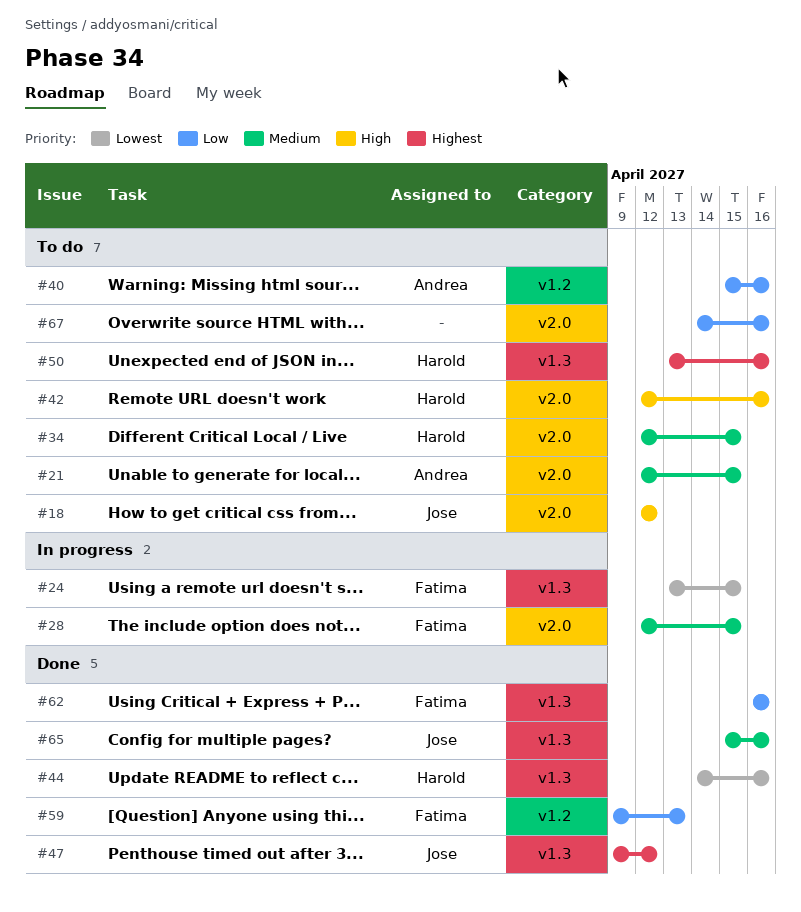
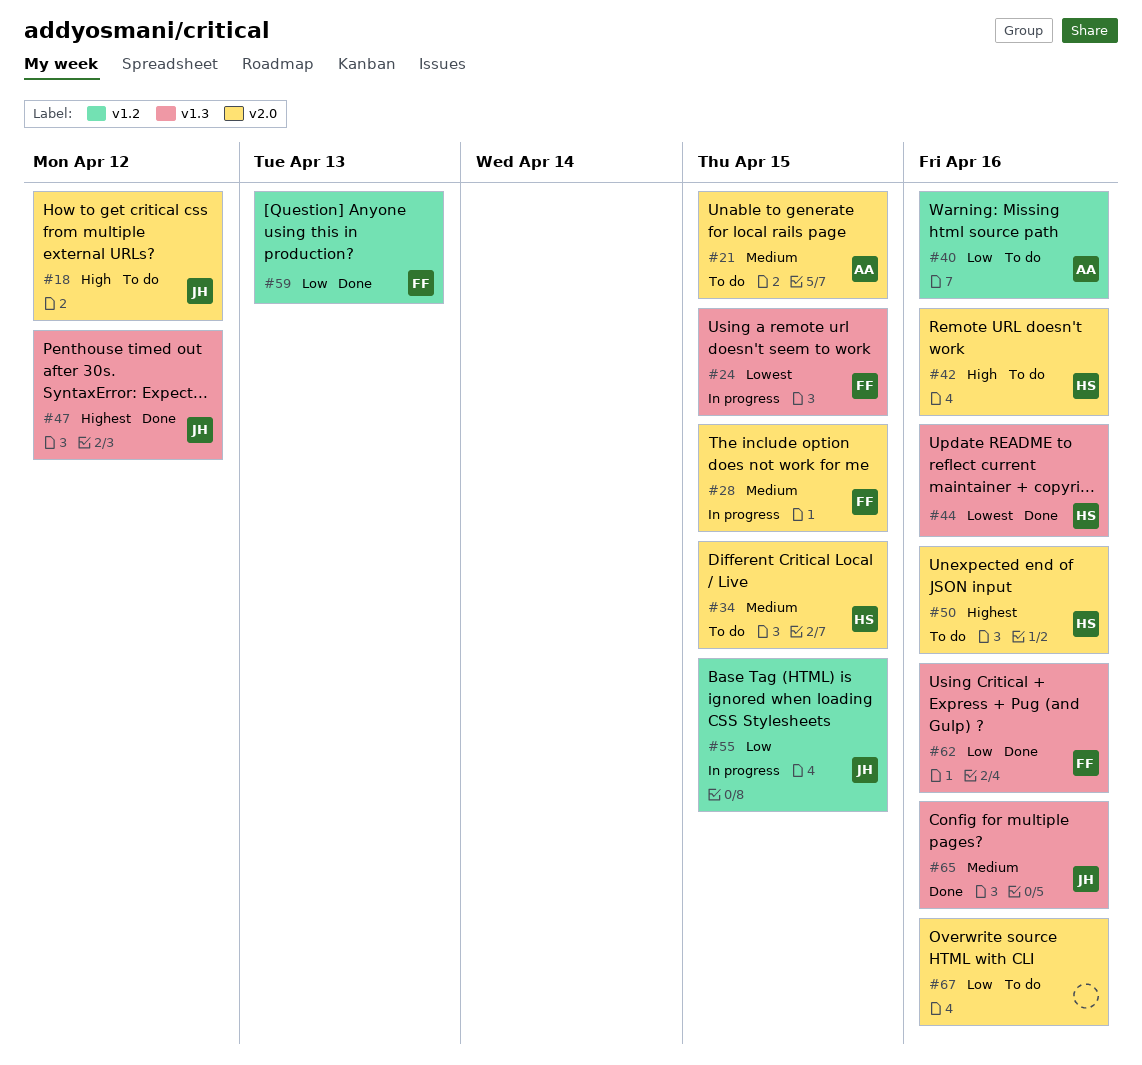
#50, label: v1.3 -> v2.0
#55: none -> present

